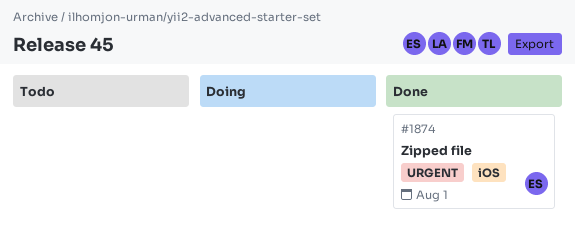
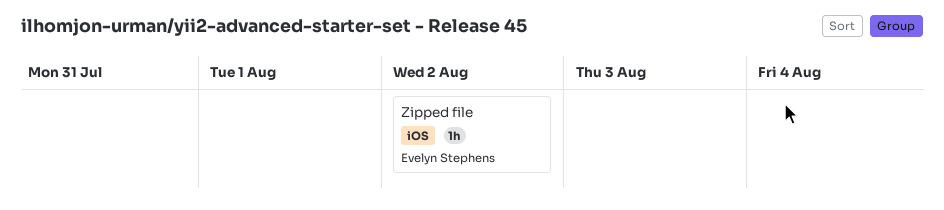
Zipped file, due: Aug 1 -> Aug 2

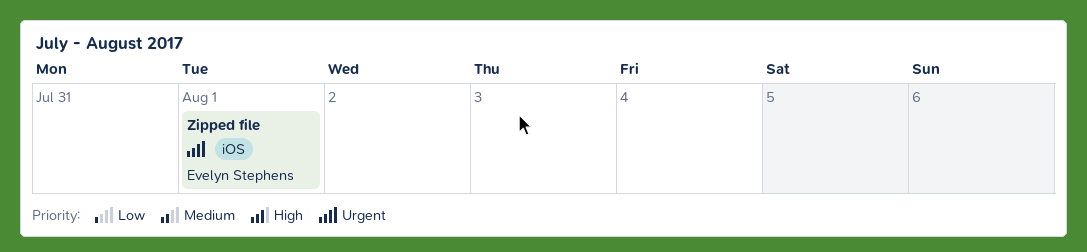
Zipped file, due: Aug 2 -> Aug 1

